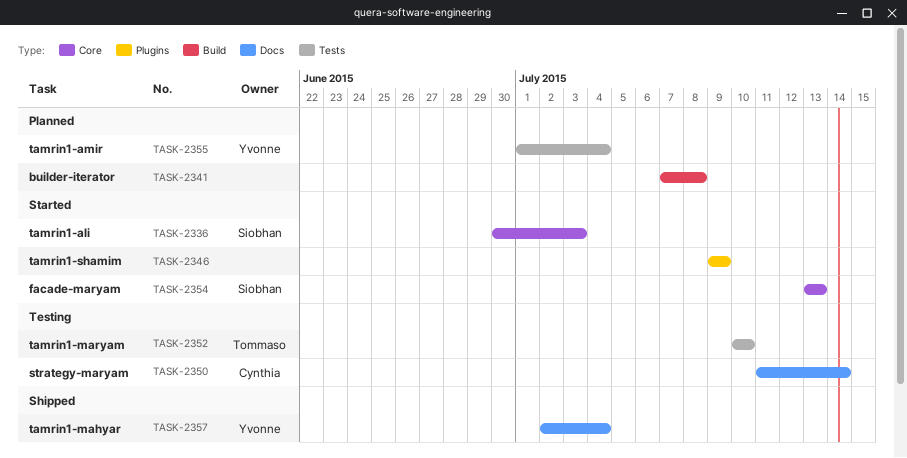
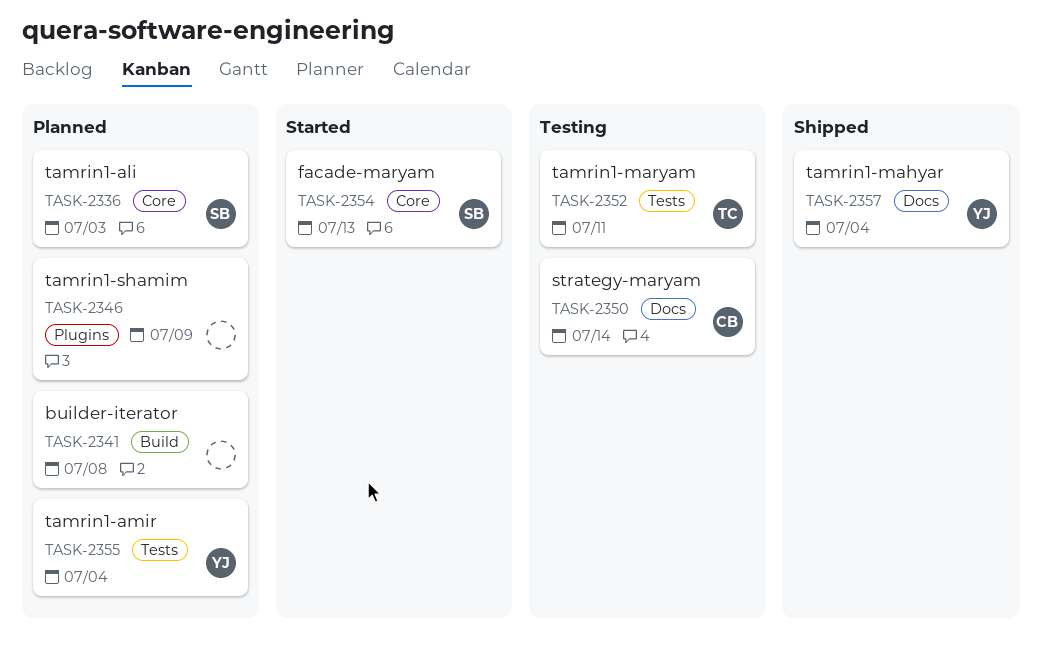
TASK-2336, status: Started -> Planned
TASK-2346, status: Started -> Planned
TASK-2352, due: Jul 10 -> Jul 11

